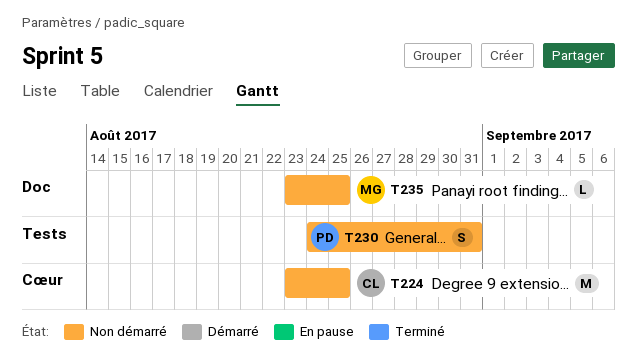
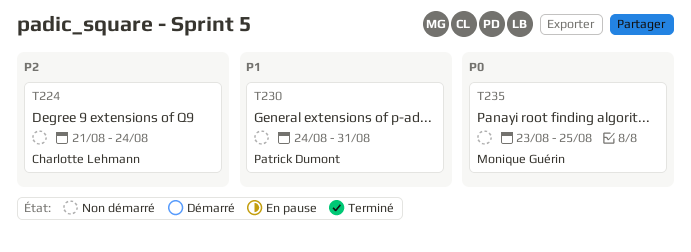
T224, start: Aug 23 -> Aug 21
T224, due: Aug 25 -> Aug 24

